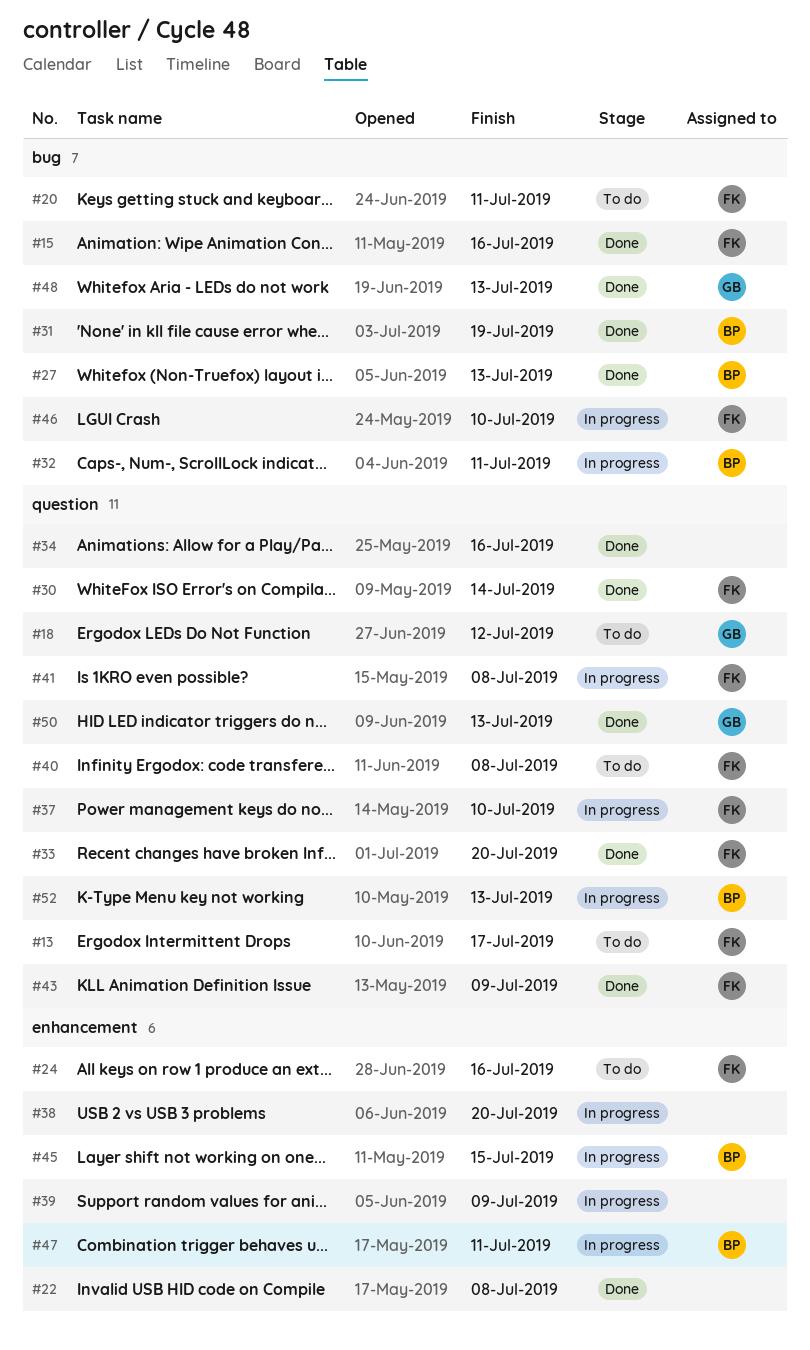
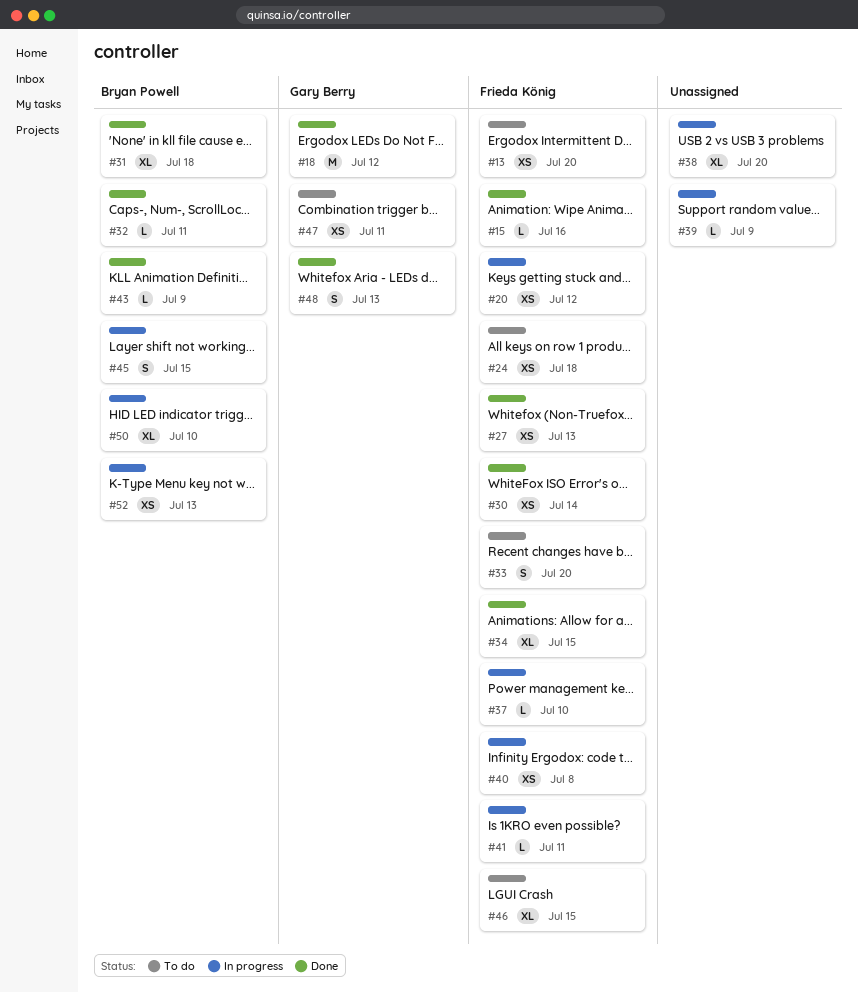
#13, due: Jul 17 -> Jul 20
#18, status: To do -> Done
#20, status: To do -> In progress
#20, due: Jul 11 -> Jul 12
#22: present -> none
#24, due: Jul 16 -> Jul 18
#27, owner: Bryan Powell -> Frieda König
#31, due: Jul 19 -> Jul 18
#32, status: In progress -> Done
#33, status: Done -> To do
#34, owner: none -> Frieda König
#34, due: Jul 16 -> Jul 15
#40, status: To do -> In progress
#41, due: Jul 8 -> Jul 11
#43, owner: Frieda König -> Bryan Powell
#46, status: In progress -> To do
#46, due: Jul 10 -> Jul 15
#47, status: In progress -> To do
#47, owner: Bryan Powell -> Gary Berry
#50, status: Done -> In progress
#50, owner: Gary Berry -> Bryan Powell
#50, due: Jul 13 -> Jul 10

